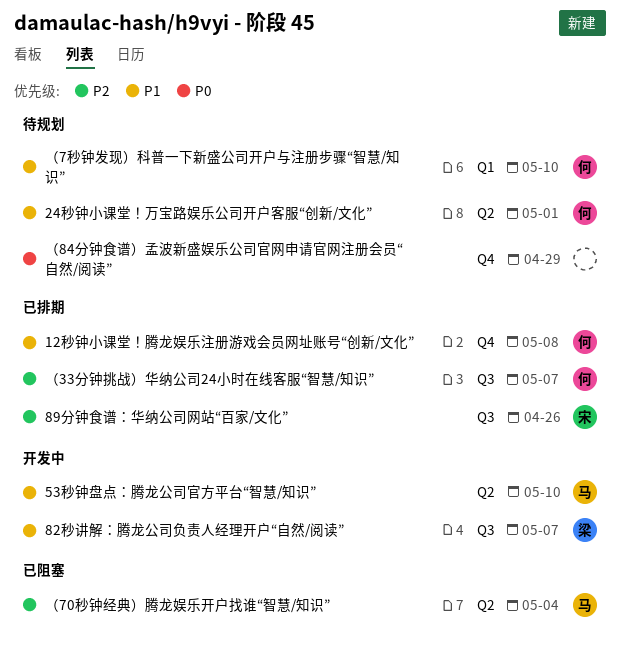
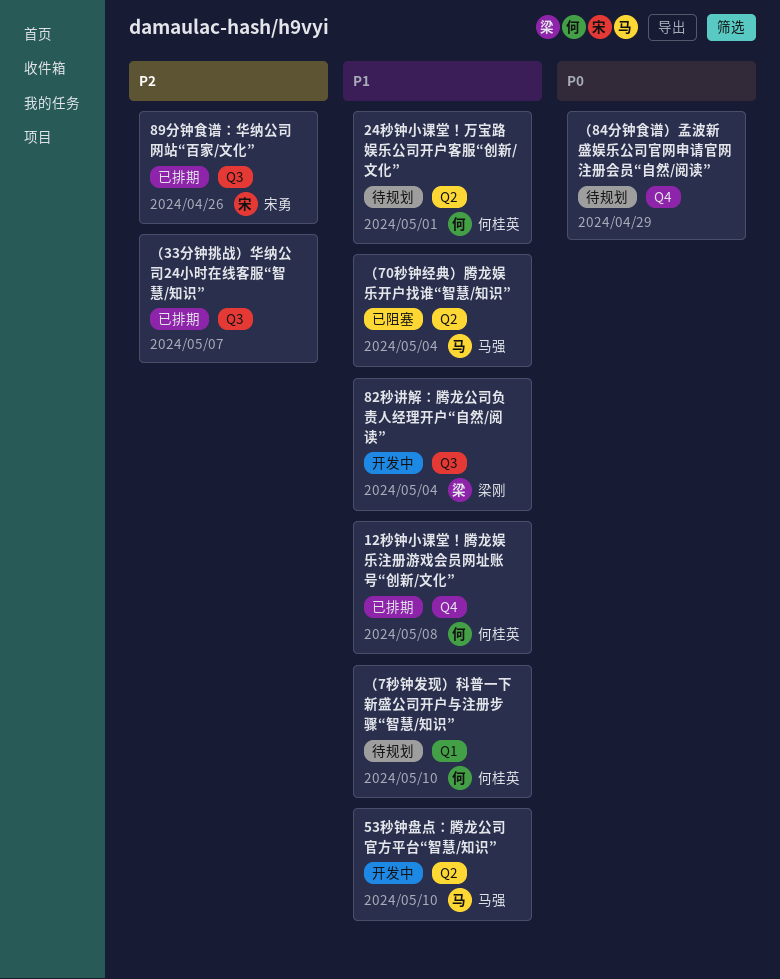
82秒讲解：腾龙公司负责人经理开户“自然/阅读”, due: May 7 -> May 4
（33分钟挑战）华纳公司24小时在线客服“智慧/知识”, owner: 何桂英 -> none
（70秒钟经典）腾龙娱乐开户找谁“智慧/知识”, priority: P2 -> P1

